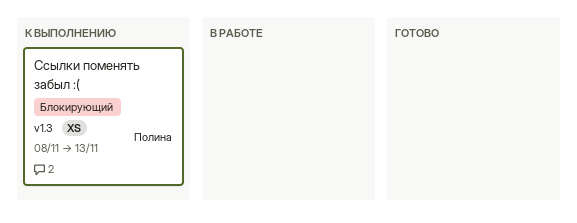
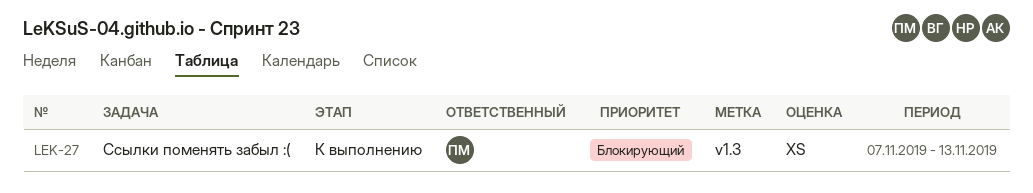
Ссылки поменять забыл :(, start: Nov 8 -> Nov 7

